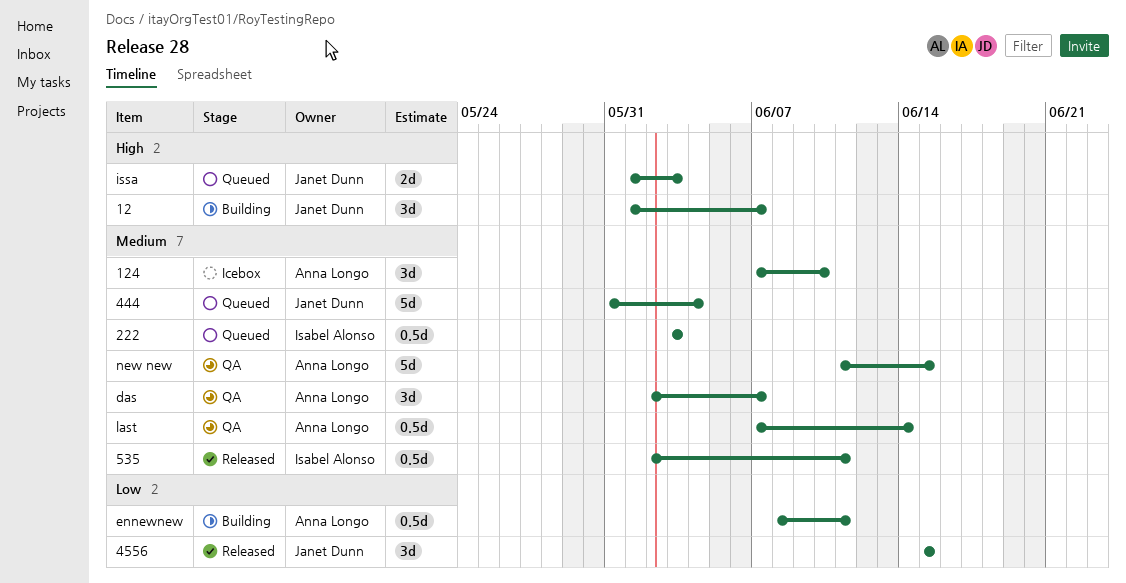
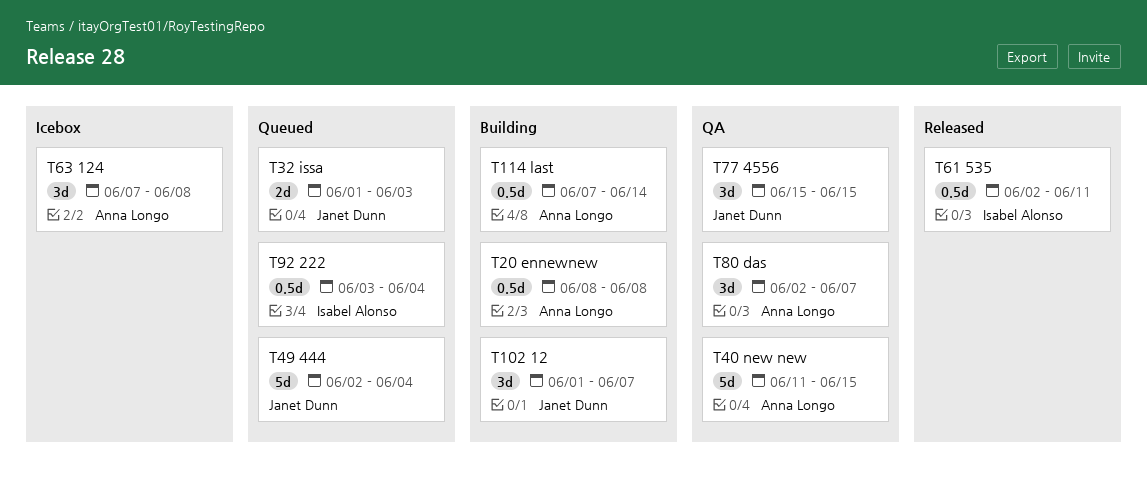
124, due: Jun 10 -> Jun 8
222, due: Jun 3 -> Jun 4
444, start: May 31 -> Jun 2
4556, status: Released -> QA
ennewnew, due: Jun 11 -> Jun 8
last, status: QA -> Building

